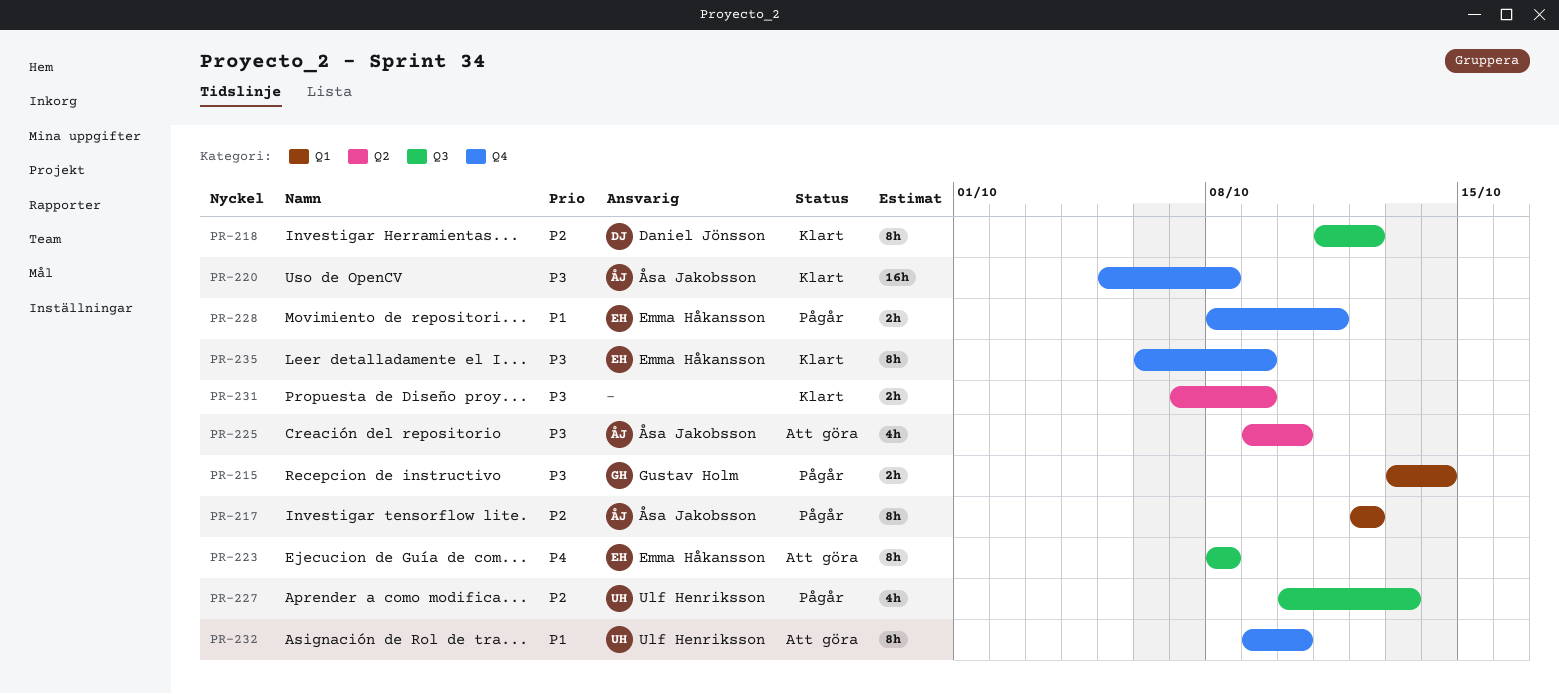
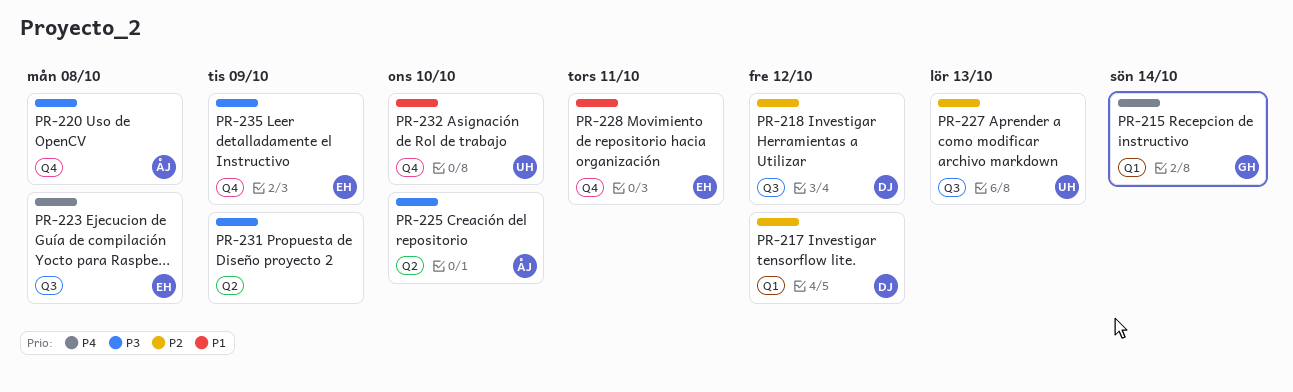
PR-215, priority: P3 -> P4
PR-217, owner: Åsa Jakobsson -> Daniel Jönsson

